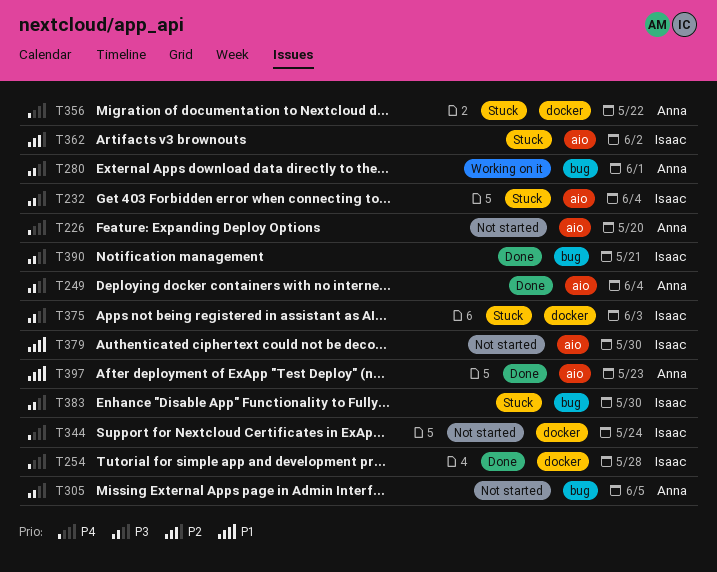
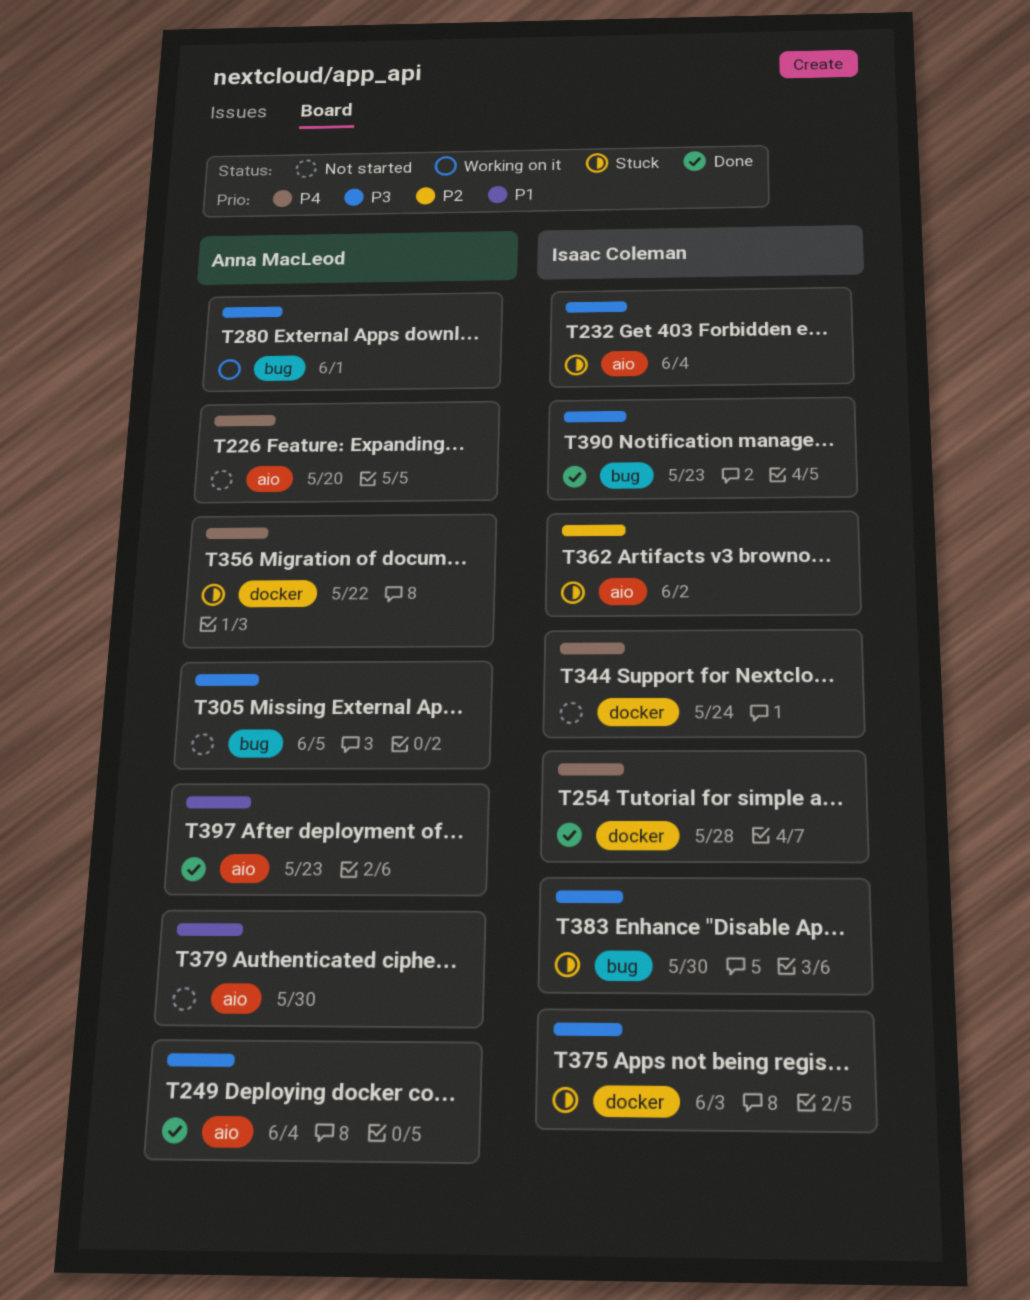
T379, owner: Isaac Coleman -> Anna MacLeod
T390, due: May 21 -> May 23

